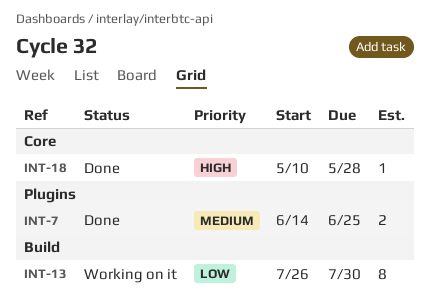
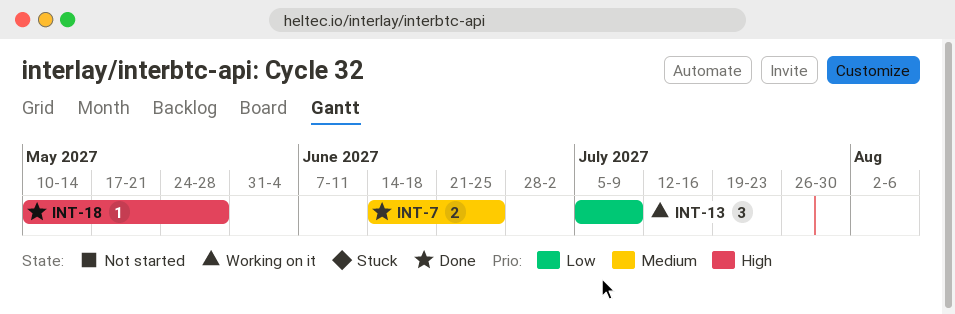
INT-13, estimate: 8 -> 3
INT-13, start: Jul 26 -> Jul 5
INT-13, due: Jul 30 -> Jul 9

